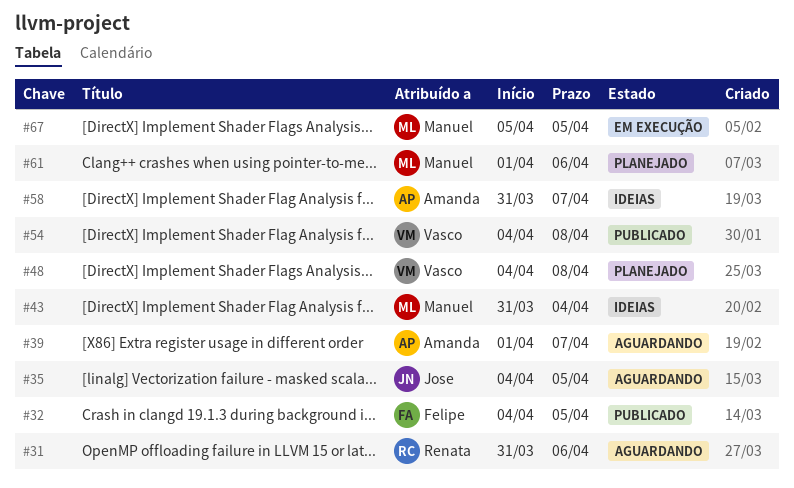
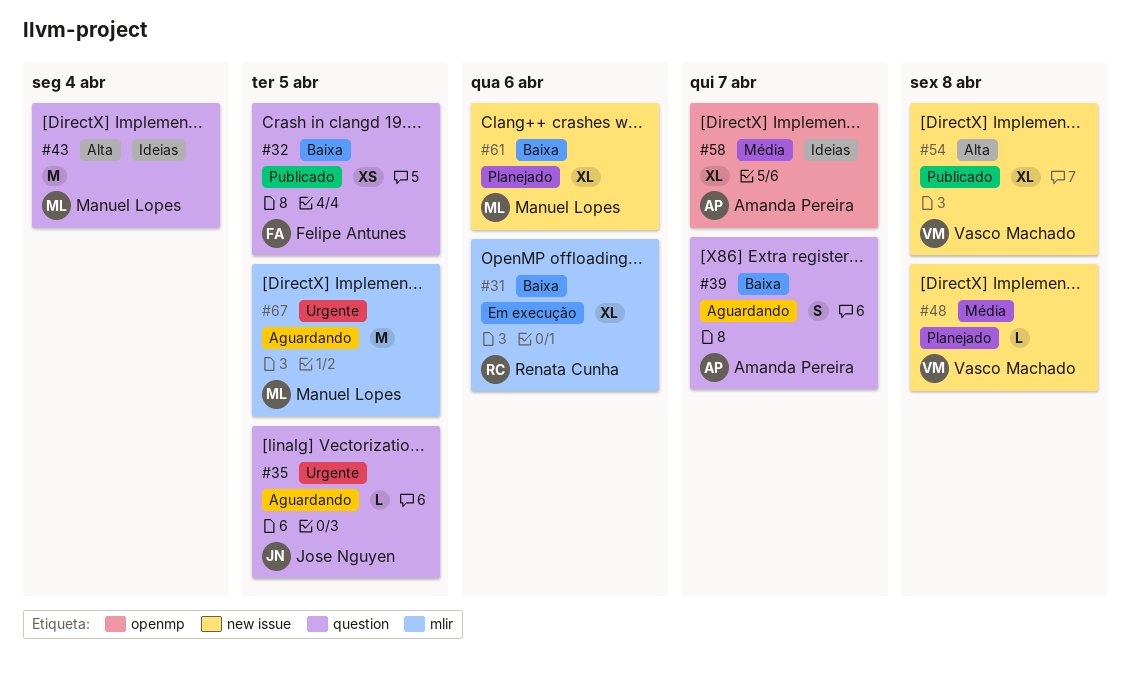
#31, status: Aguardando -> Em execução
#67, status: Em execução -> Aguardando

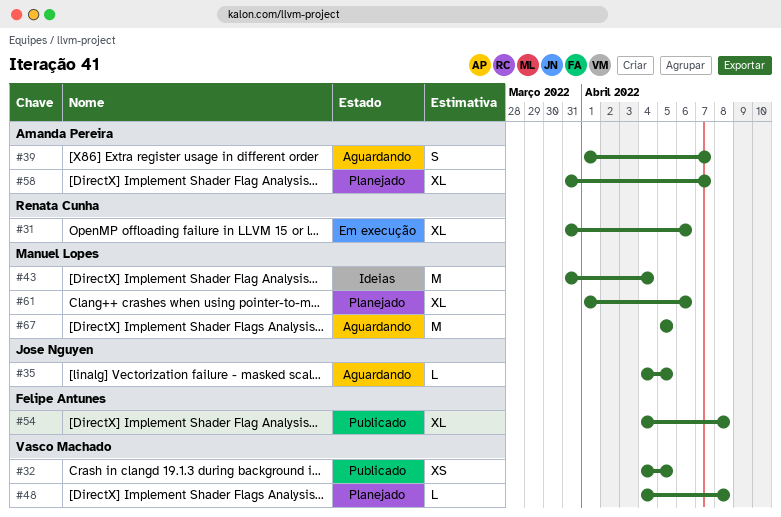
#32, owner: Felipe Antunes -> Vasco Machado
#54, owner: Vasco Machado -> Felipe Antunes
#58, status: Ideias -> Planejado

